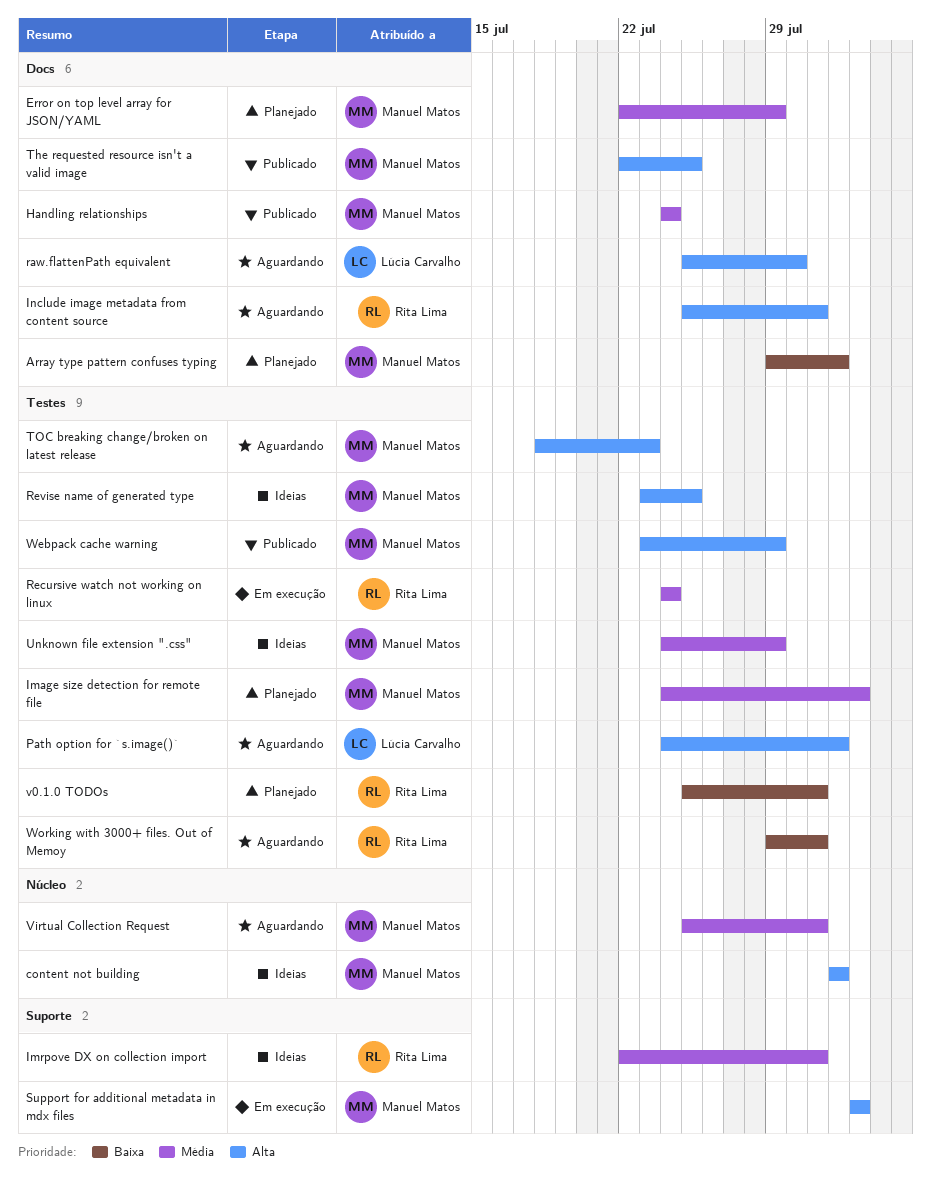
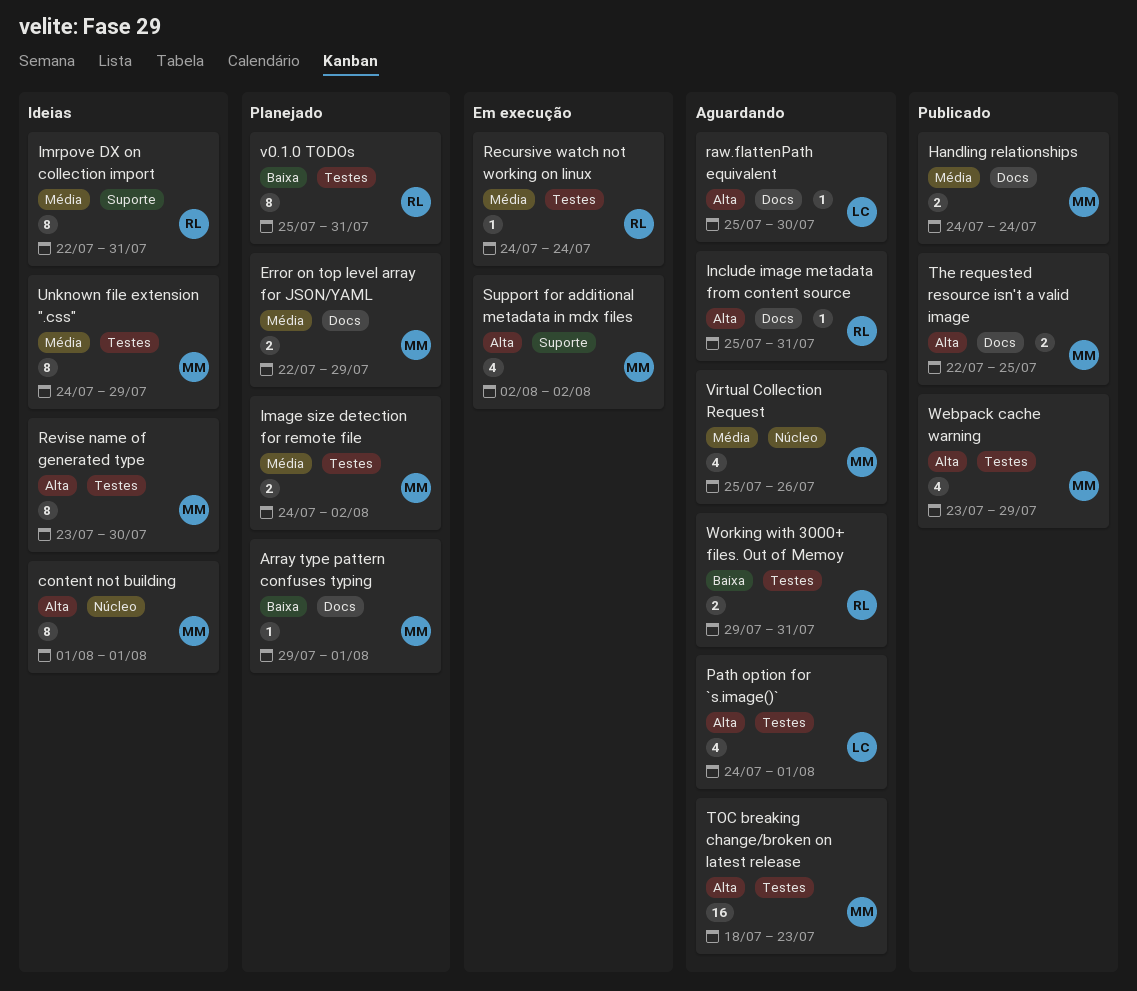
Revise name of generated type, due: Jul 25 -> Jul 30
Virtual Collection Request, due: Jul 31 -> Jul 26

